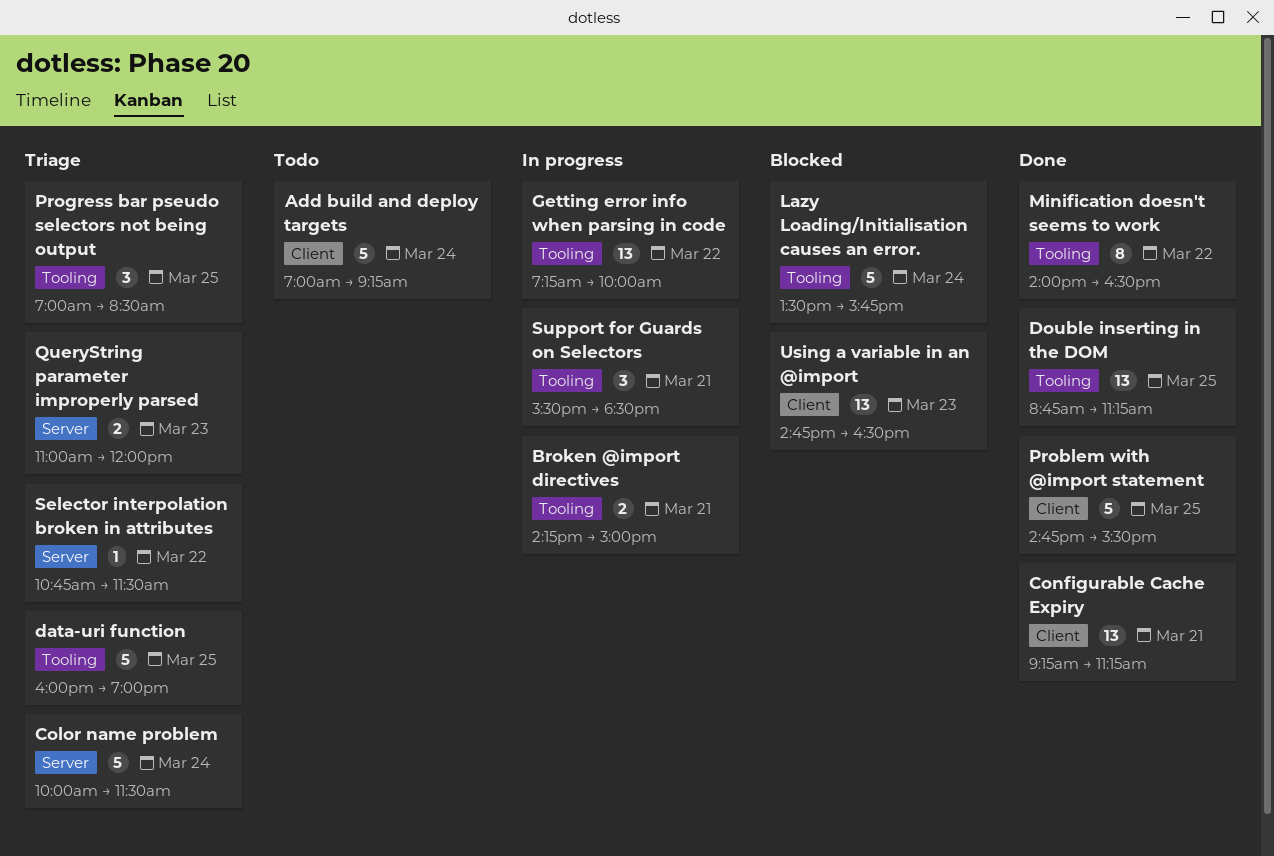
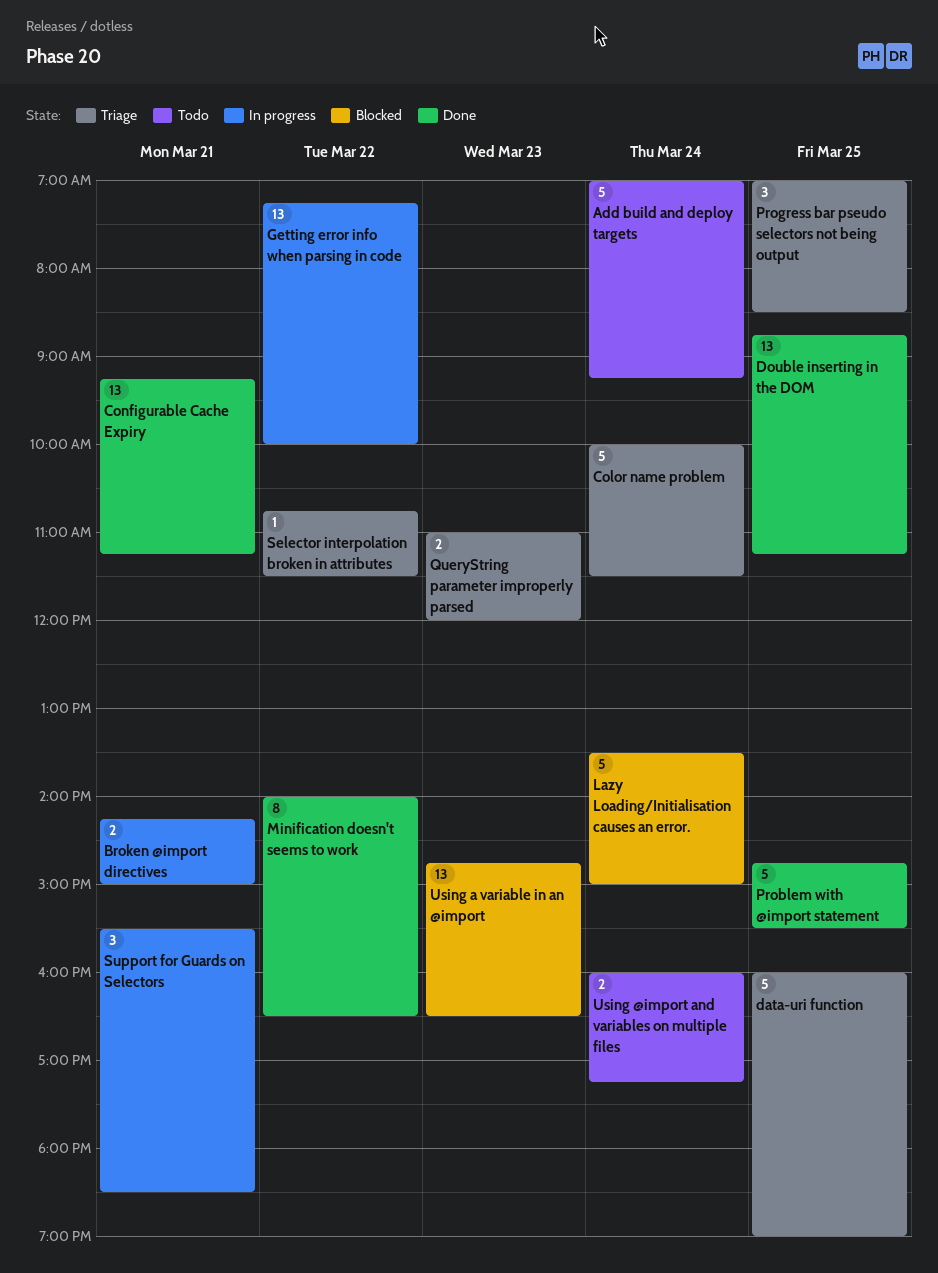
Lazy Loading/Initialisation causes an error., ends: 15:45 -> 15:00
Using @import and variables on multiple files: none -> present

